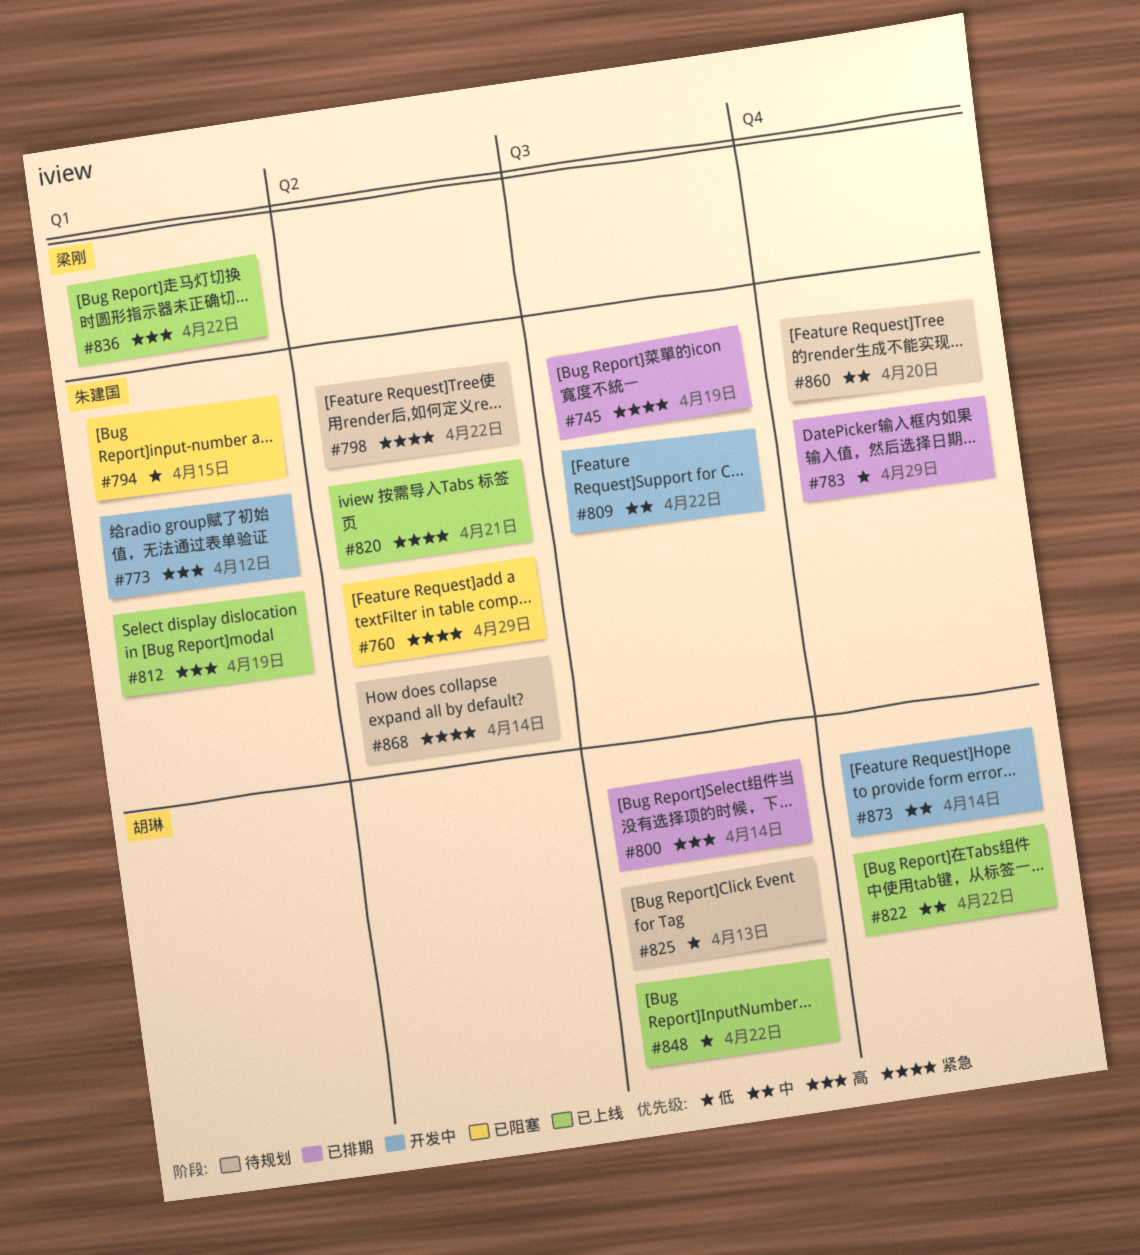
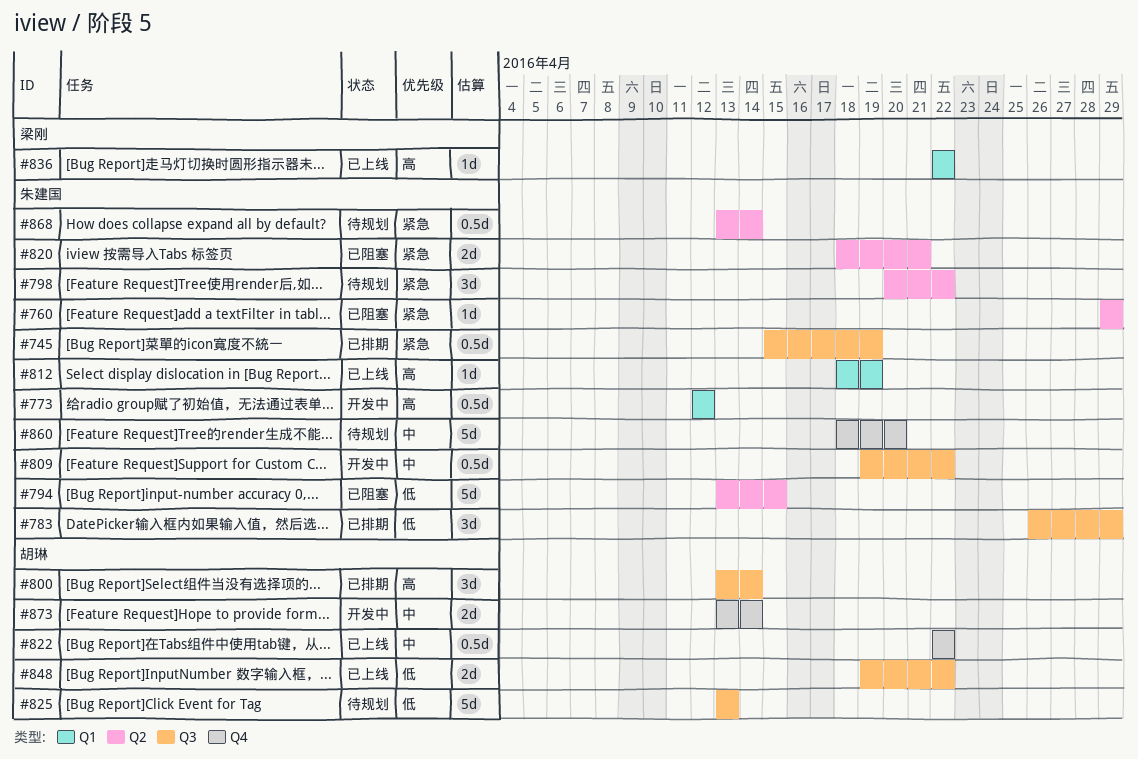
#783, label: Q4 -> Q3
#794, label: Q1 -> Q2
#820, status: 已上线 -> 已阻塞

